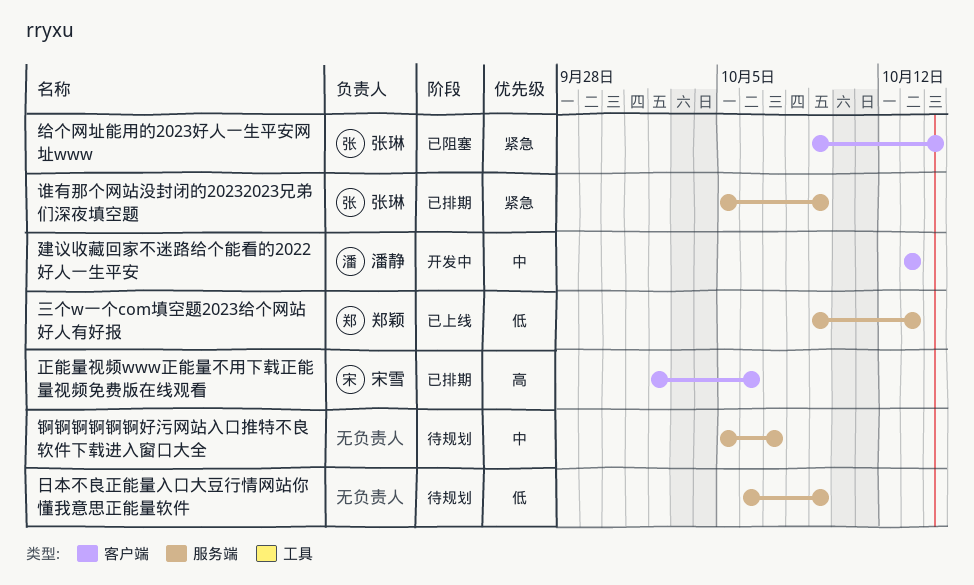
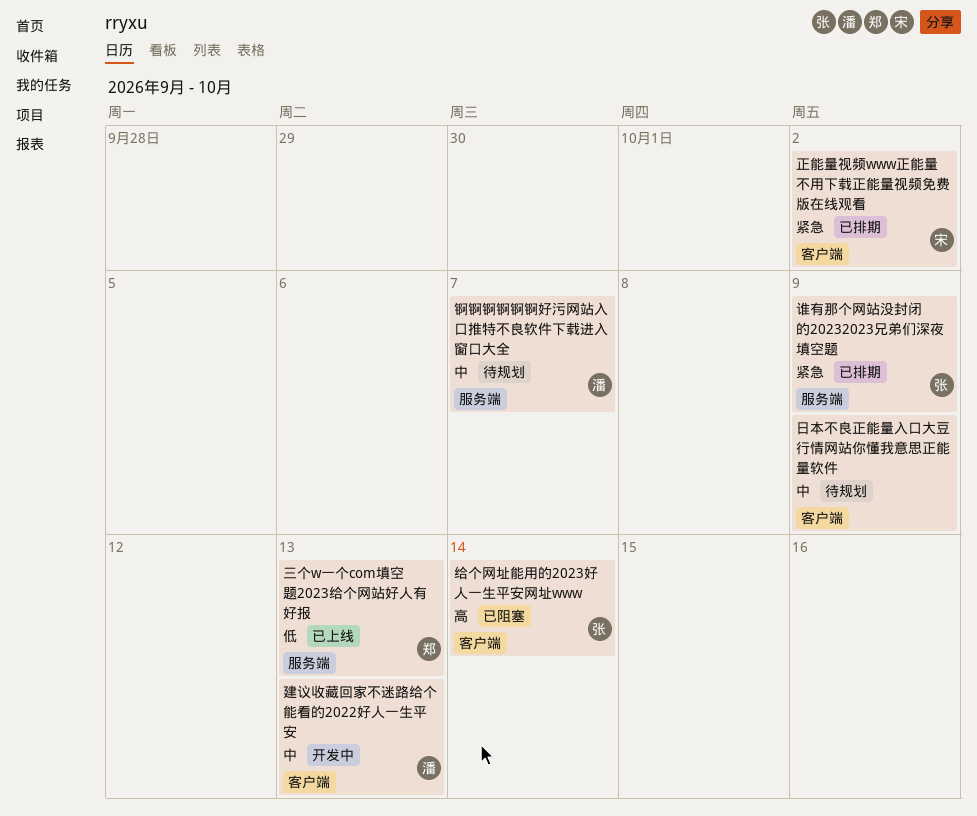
日本不良正能量入口大豆行情网站你懂我意思正能量软件, priority: 低 -> 中
日本不良正能量入口大豆行情网站你懂我意思正能量软件, label: 服务端 -> 客户端
正能量视频www正能量不用下载正能量视频免费版在线观看, priority: 高 -> 紧急
正能量视频www正能量不用下载正能量视频免费版在线观看, due: Oct 6 -> Oct 2
给个网址能用的2023好人一生平安网址www, priority: 紧急 -> 高
锕锕锕锕锕锕好污网站入口推特不良软件下载进入窗口大全, owner: none -> 潘静

